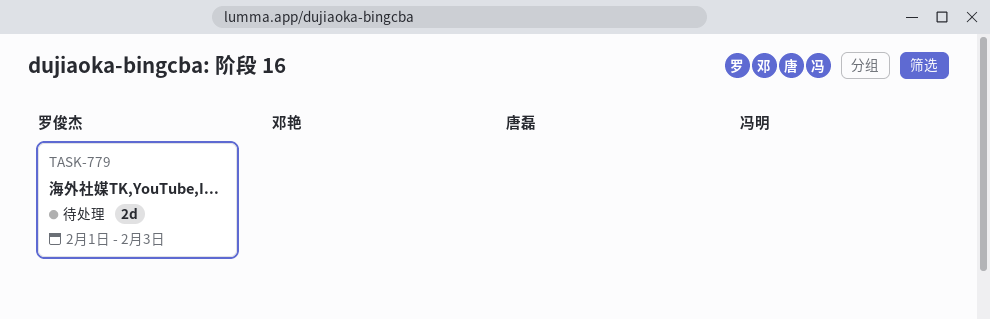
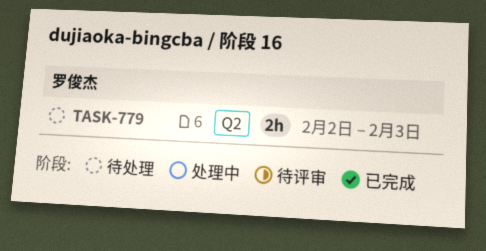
TASK-779, estimate: 2d -> 2h
TASK-779, start: Feb 1 -> Feb 2

